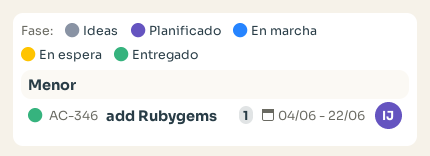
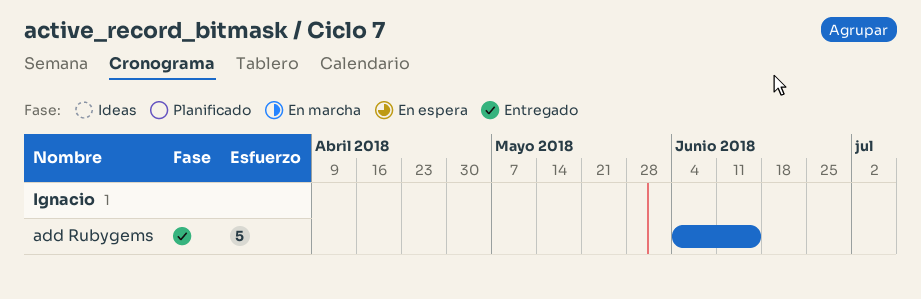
add Rubygems, estimate: 1 -> 5
add Rubygems, due: Jun 22 -> Jun 15

